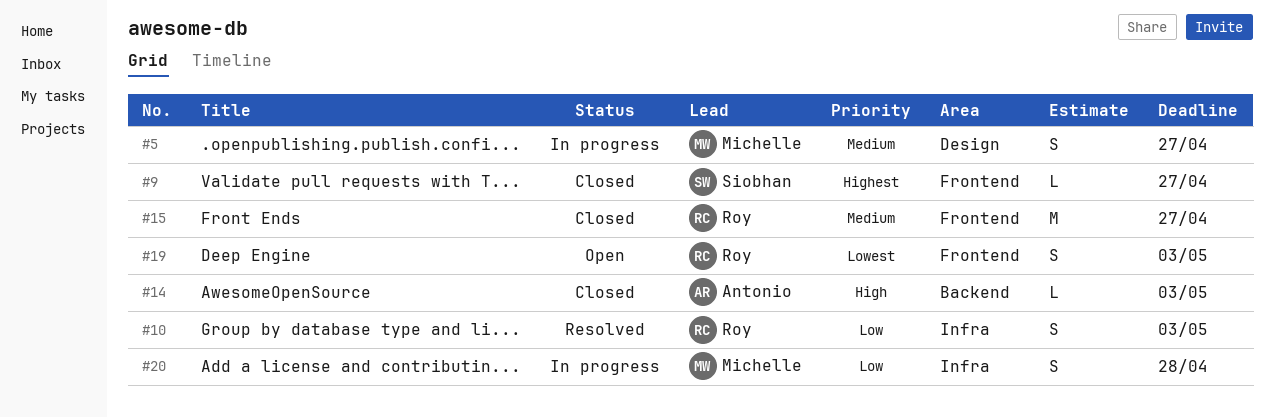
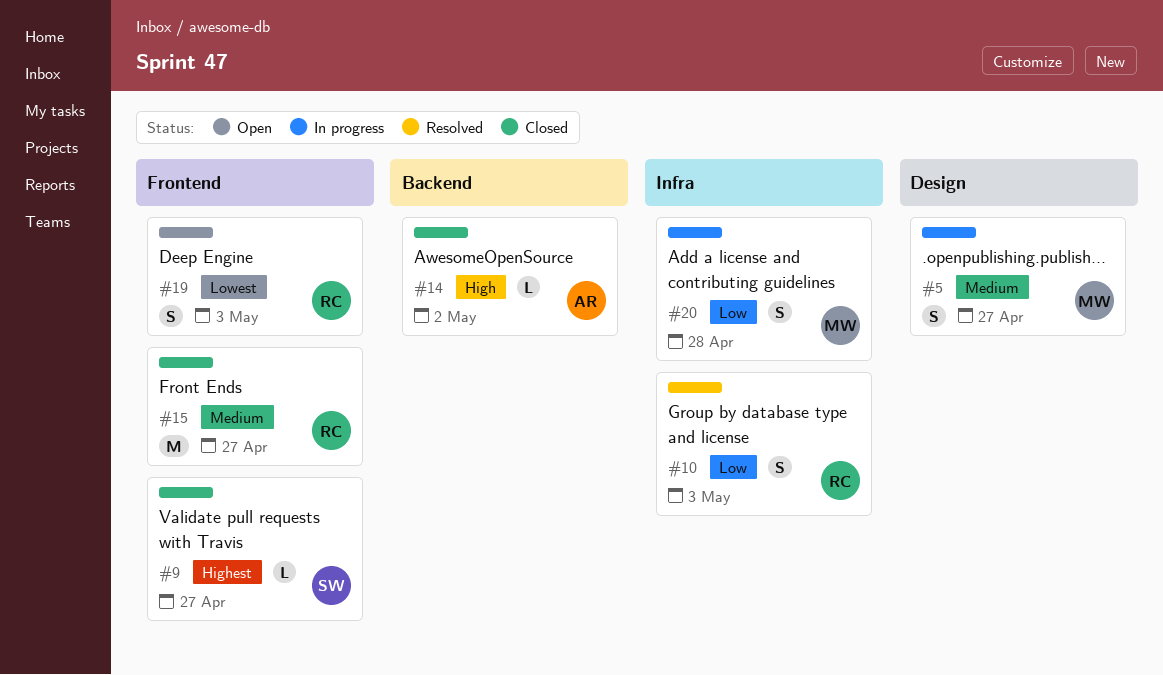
#14, due: May 3 -> May 2

